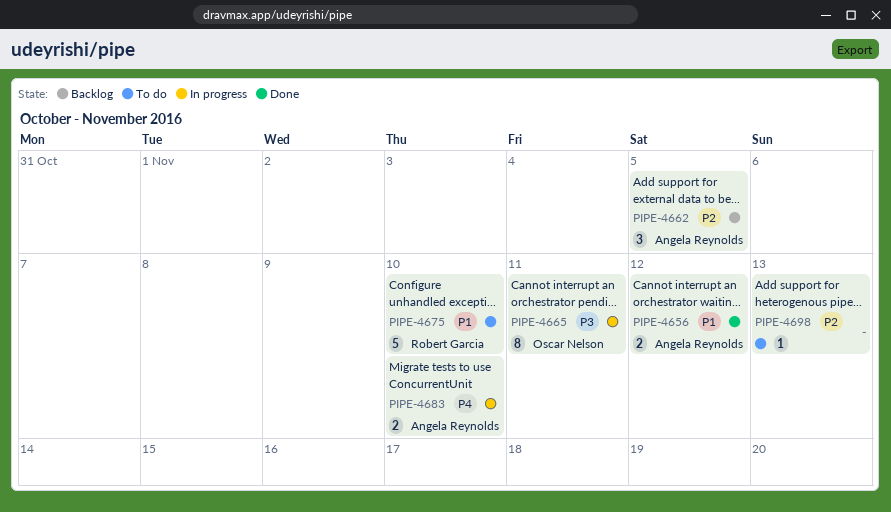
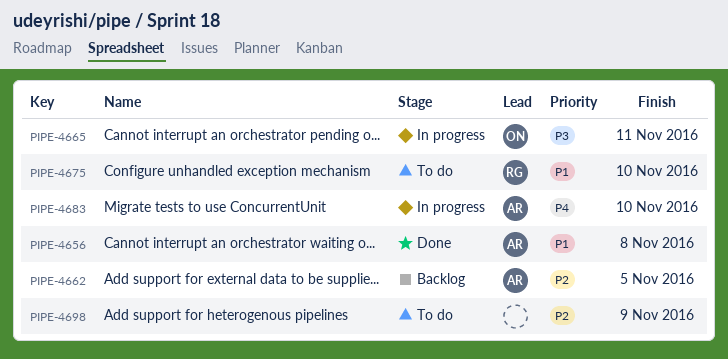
PIPE-4656, due: Nov 12 -> Nov 8
PIPE-4698, due: Nov 13 -> Nov 9

